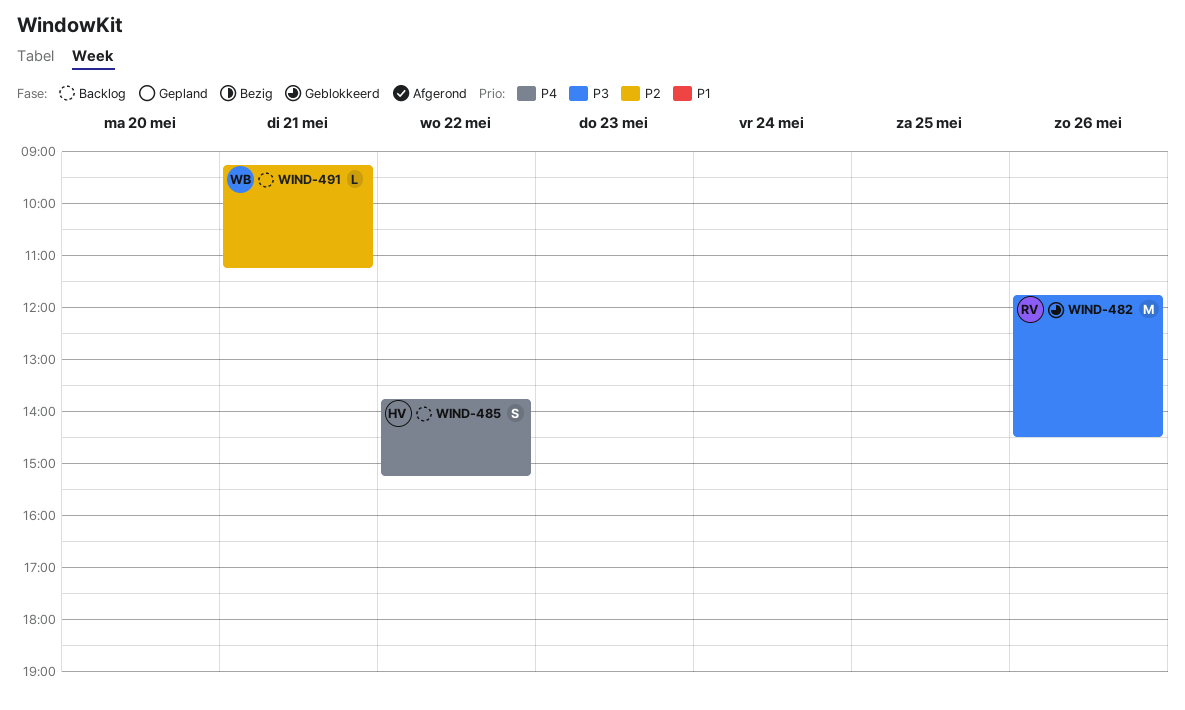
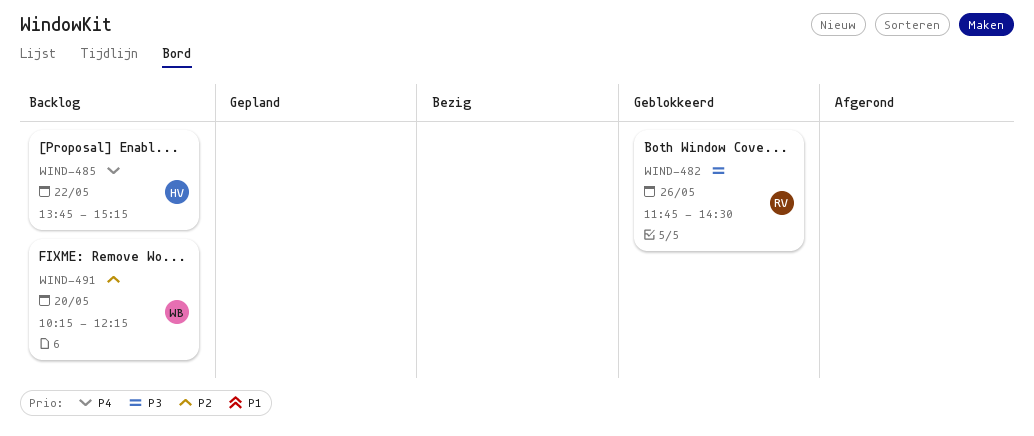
WIND-491, day: May 21 -> May 20
WIND-491, begins: 09:15 -> 10:15
WIND-491, ends: 11:15 -> 12:15

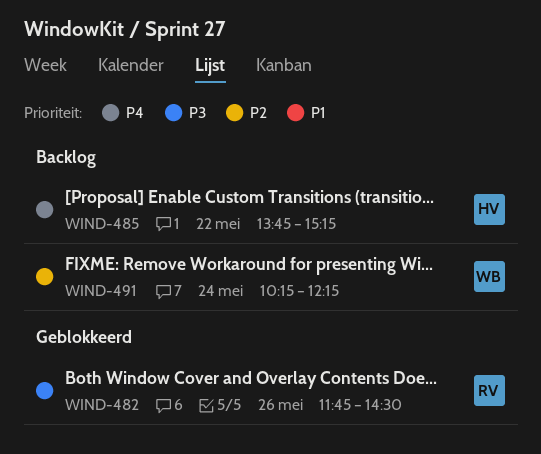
WIND-491, day: May 20 -> May 24

